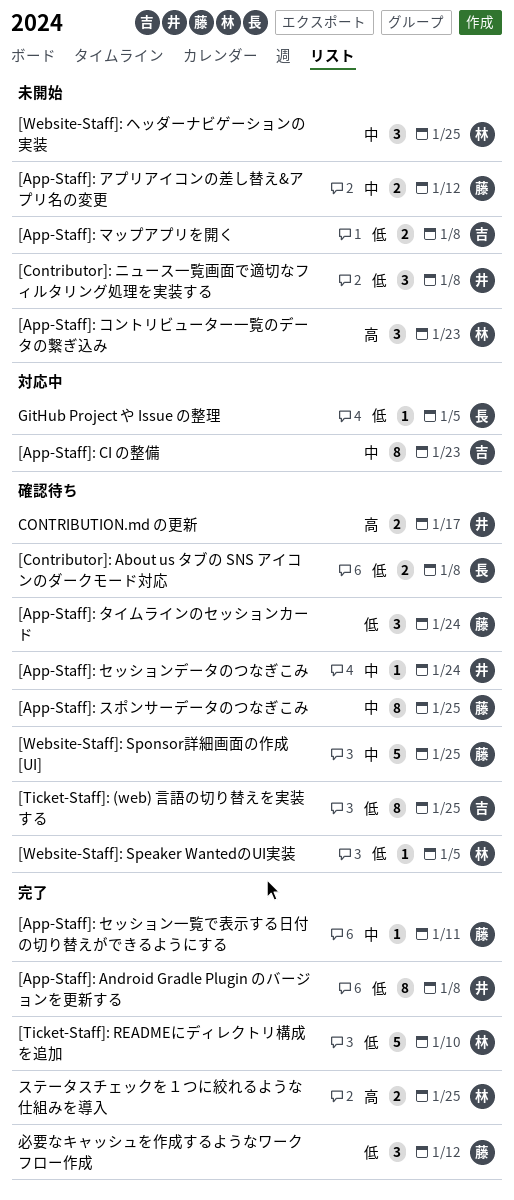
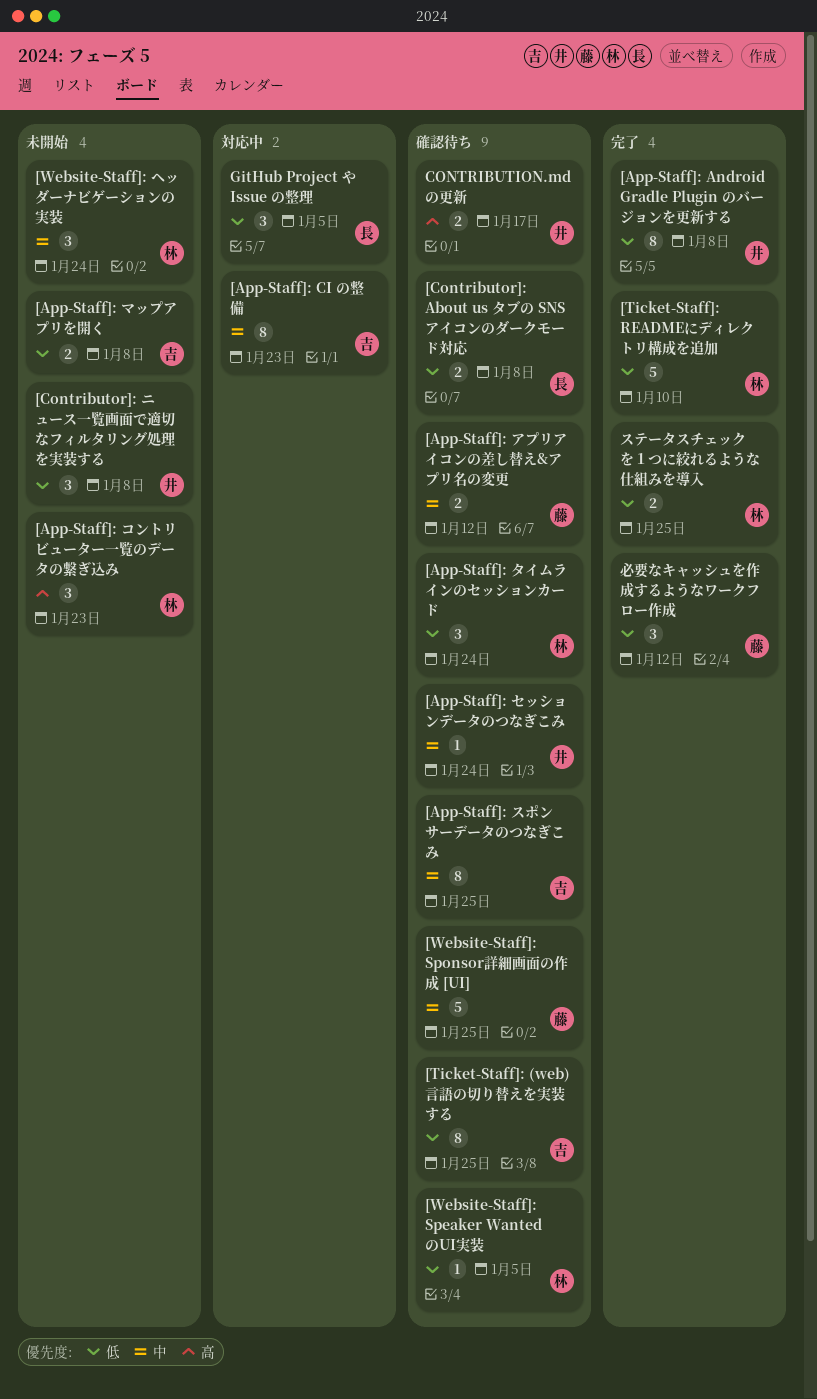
[App-Staff]: アプリアイコンの差し替え&アプリ名の変更, status: 未開始 -> 確認待ち
[App-Staff]: スポンサーデータのつなぎこみ, owner: 藤 -> 吉
[App-Staff]: セッション一覧で表示する日付の切り替えができるようにする: present -> none
[App-Staff]: タイムラインのセッションカード, owner: 藤 -> 林
[Website-Staff]: ヘッダーナビゲーションの実装, due: Jan 25 -> Jan 24
GitHub Project や Issue の整理, estimate: 1 -> 3
ステータスチェックを１つに絞れるような仕組みを導入, priority: 高 -> 低

